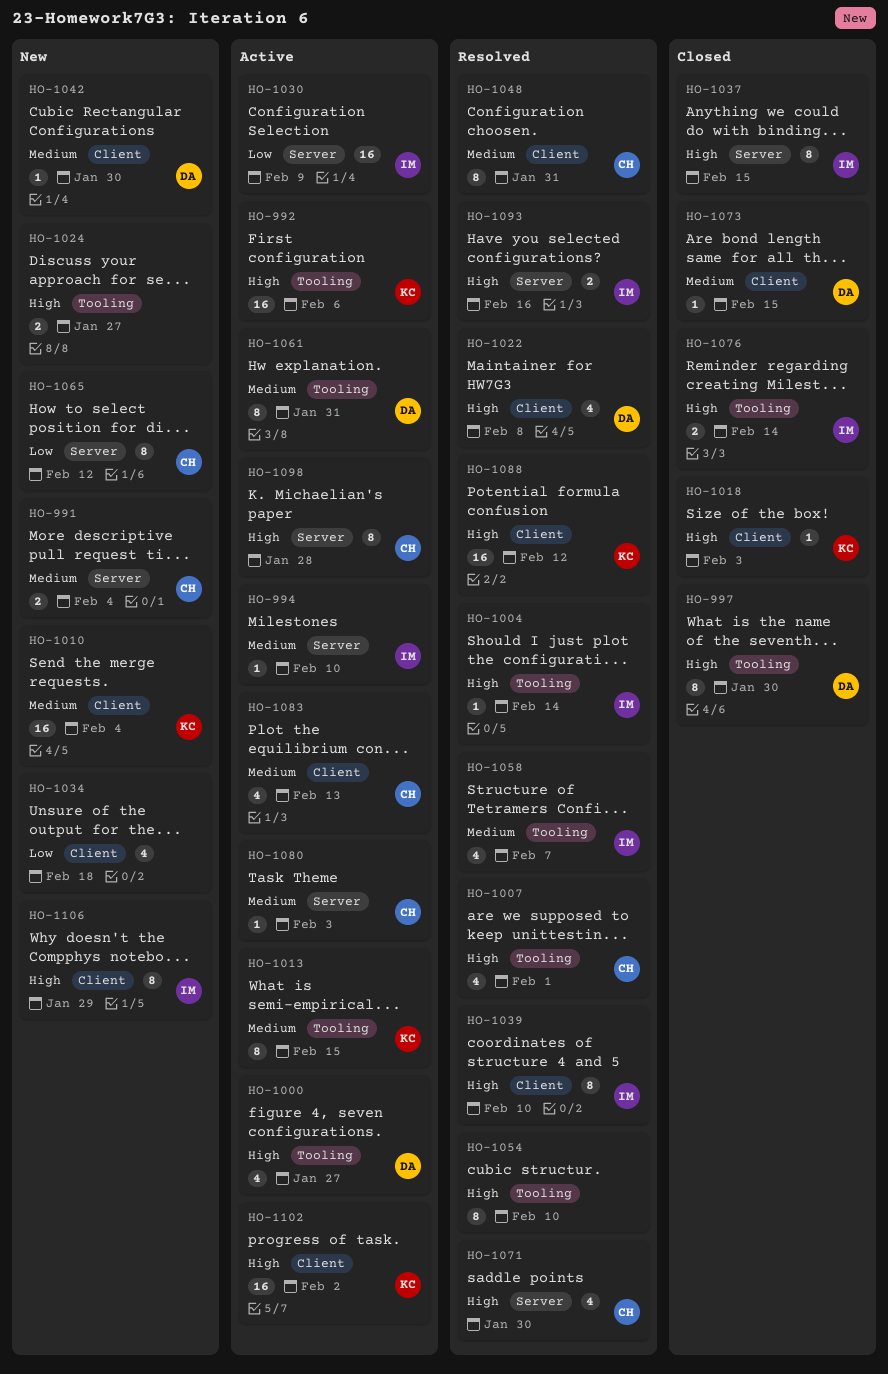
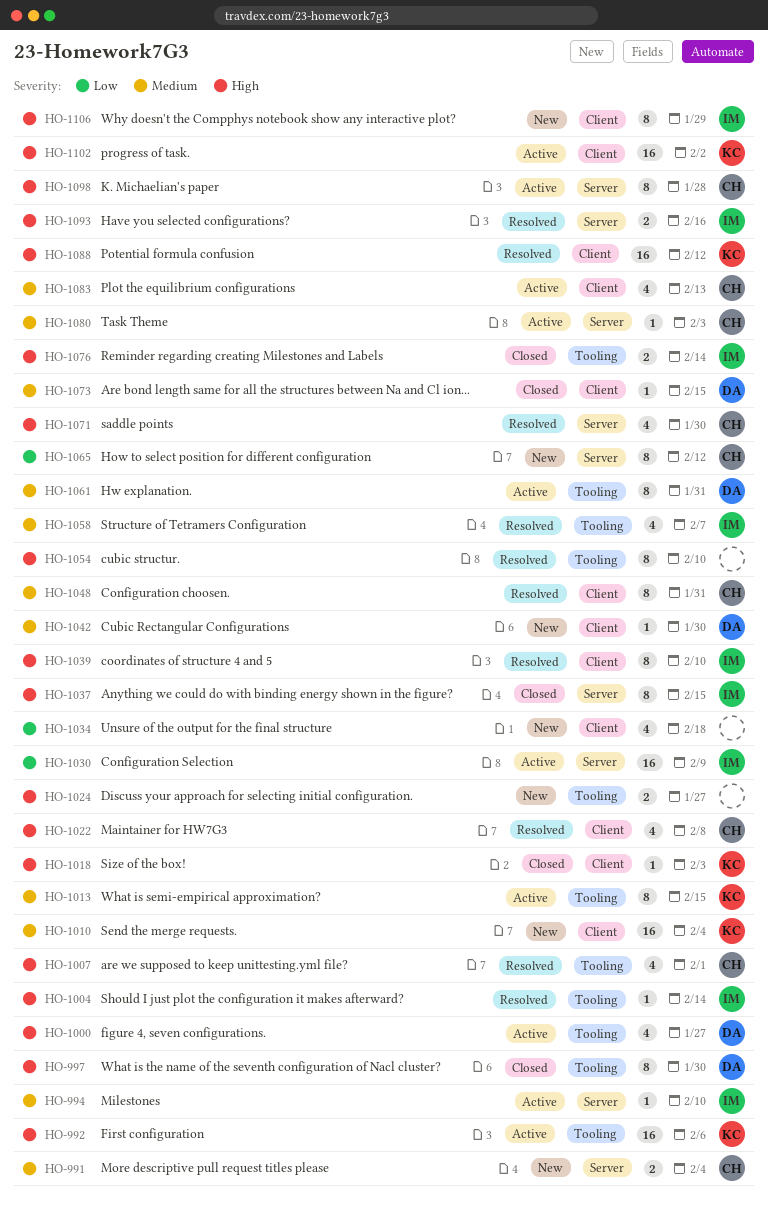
HO-1022, owner: DA -> CH

